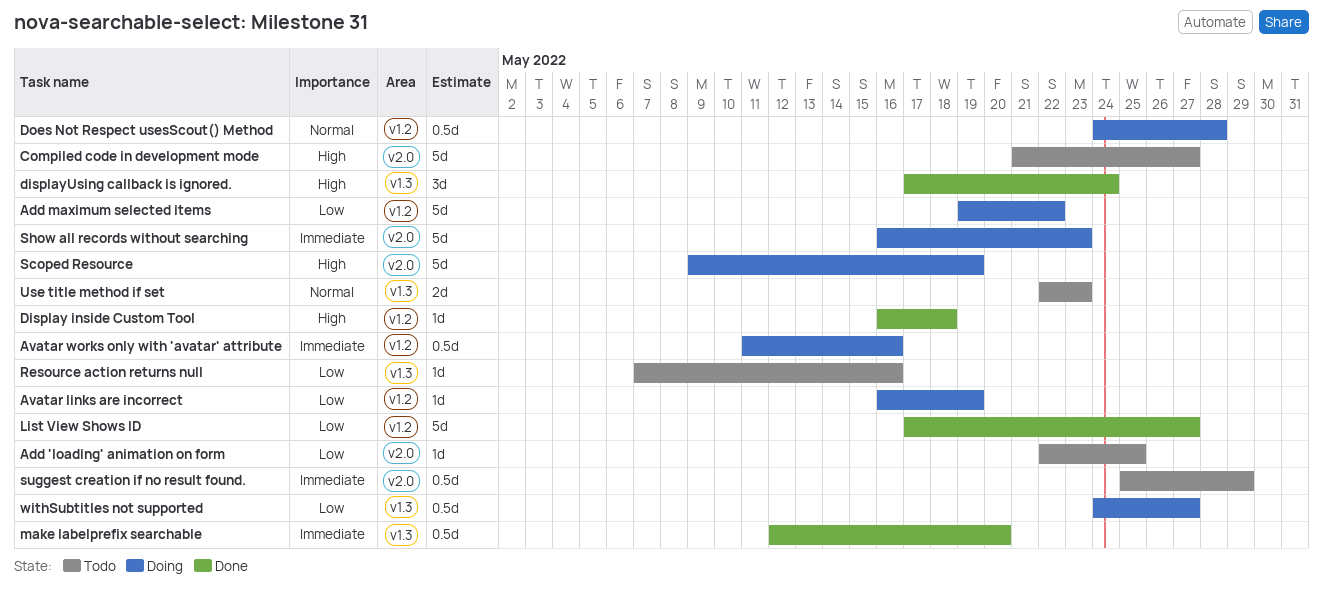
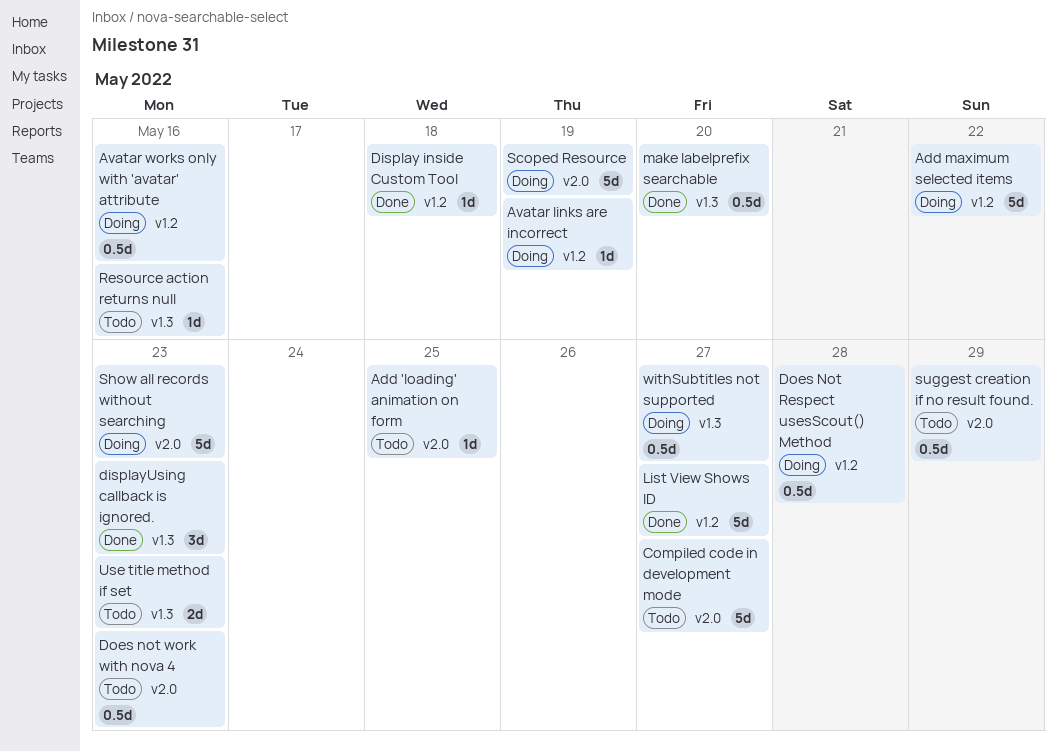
displayUsing callback is ignored., due: May 24 -> May 23
Does not work with nova 4: none -> present

